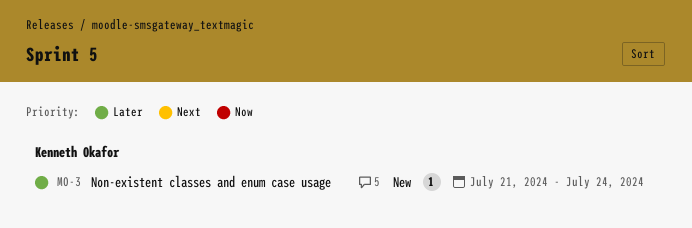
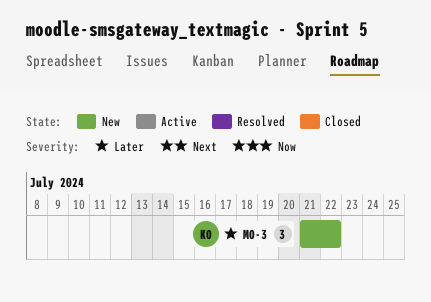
MO-3, estimate: 1 -> 3
MO-3, due: Jul 24 -> Jul 22

